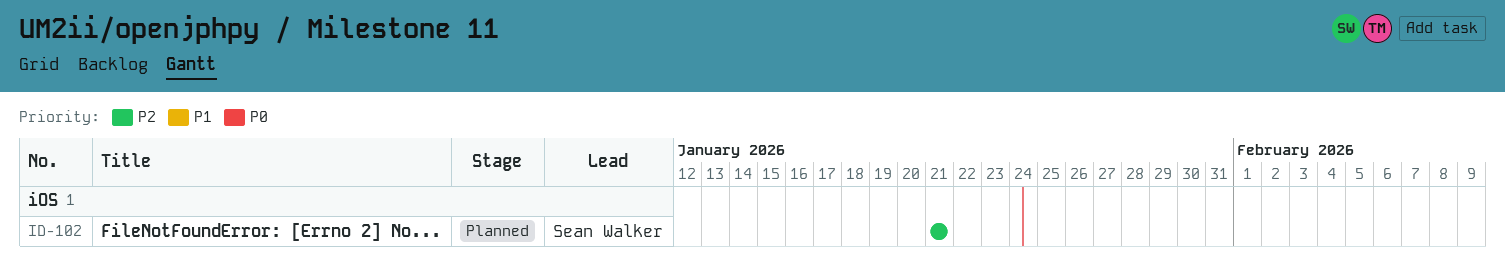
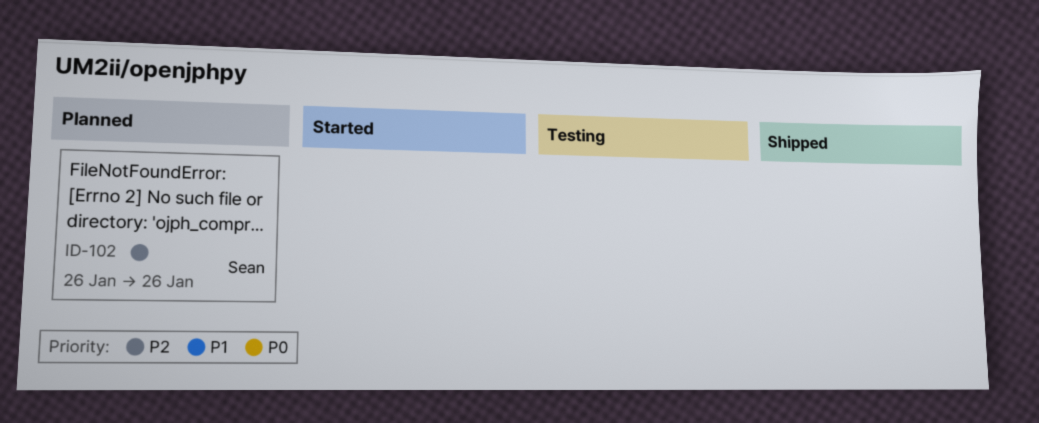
ID-102, start: Jan 21 -> Jan 26
ID-102, due: Jan 21 -> Jan 26

